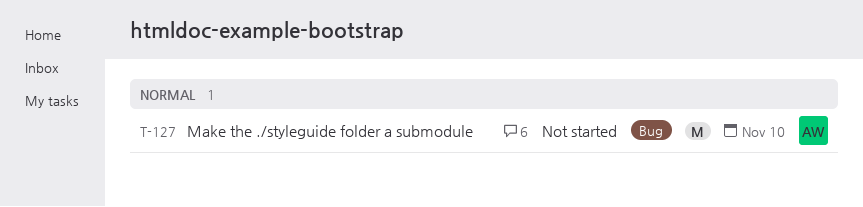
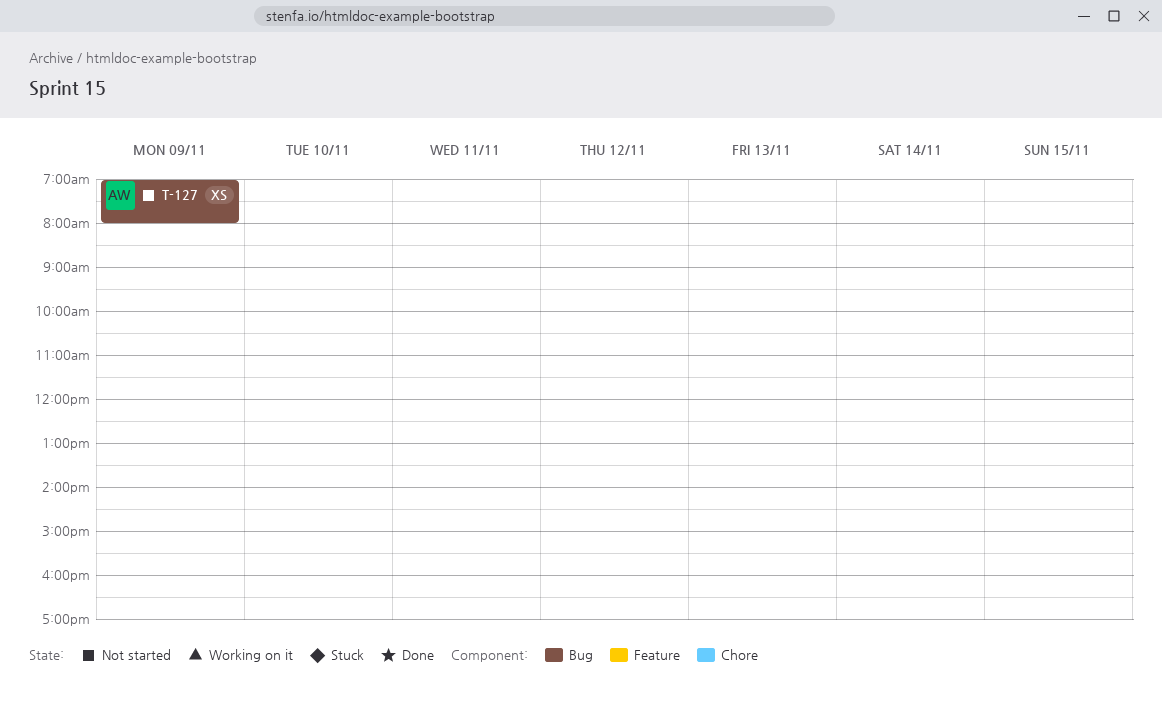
T-127, estimate: M -> XS
T-127, day: Nov 10 -> Nov 9

